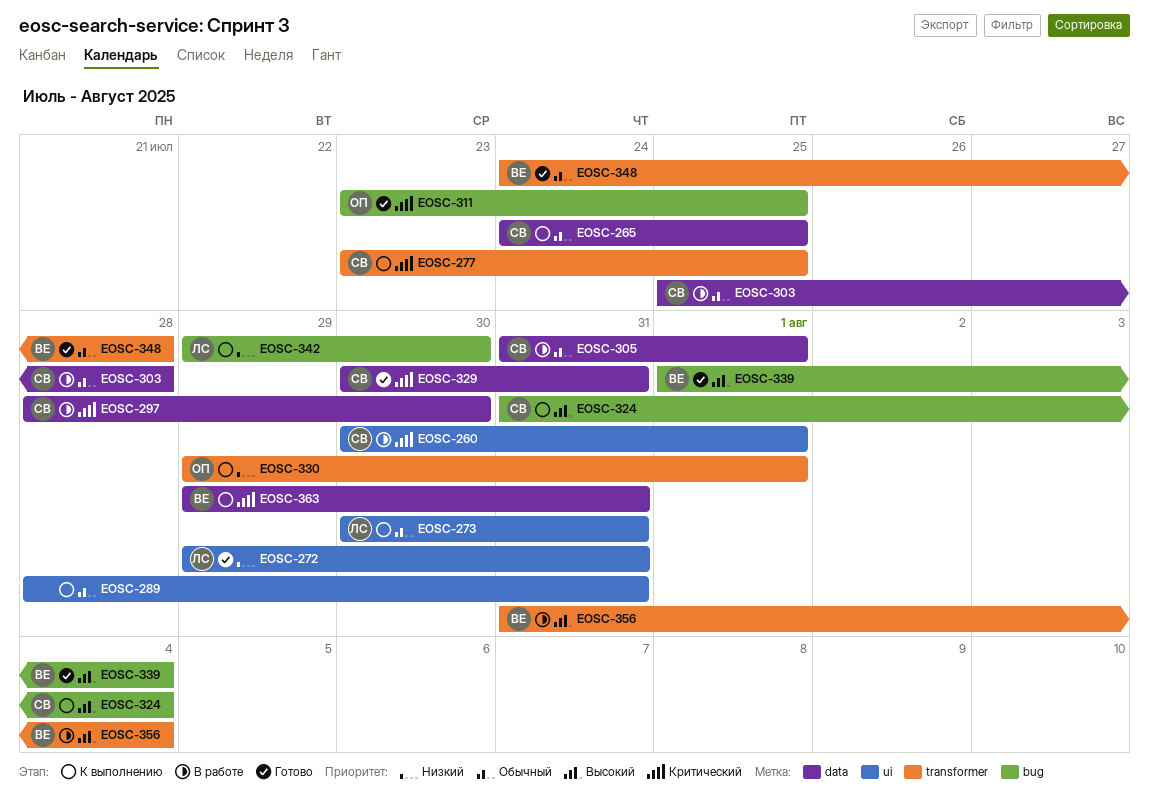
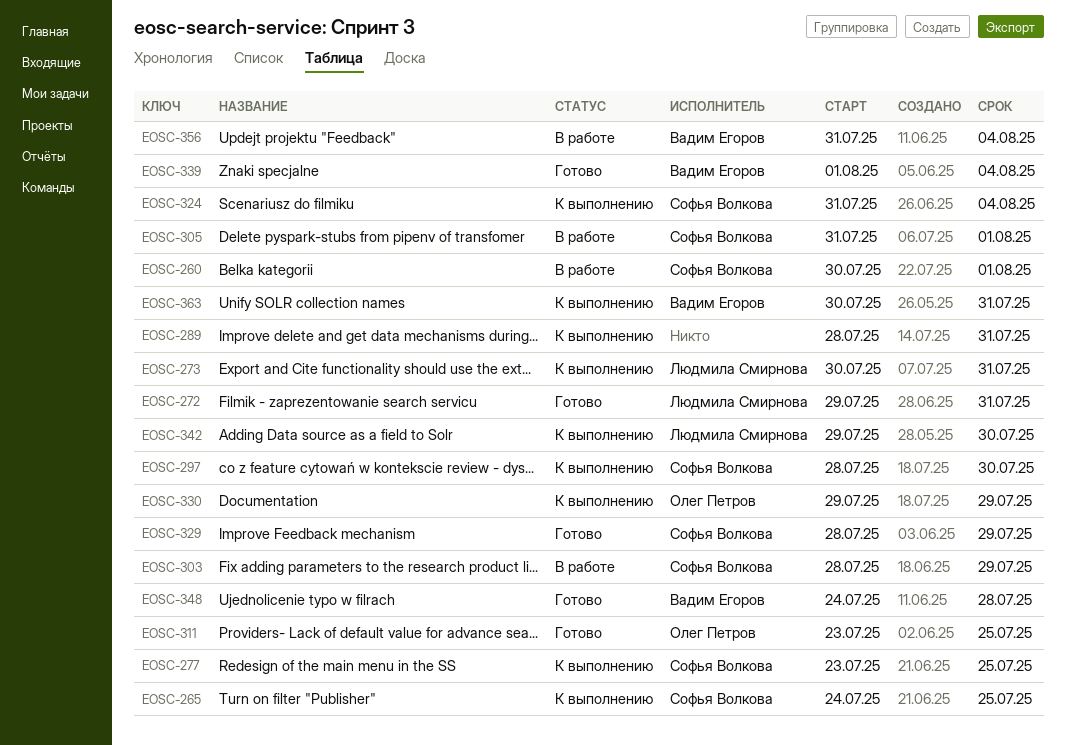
EOSC-297, status: В работе -> К выполнению
EOSC-303, start: Jul 25 -> Jul 28
EOSC-303, due: Jul 28 -> Jul 29
EOSC-329, start: Jul 30 -> Jul 28
EOSC-329, due: Jul 31 -> Jul 29
EOSC-330, due: Aug 1 -> Jul 29
EOSC-363, start: Jul 29 -> Jul 30

